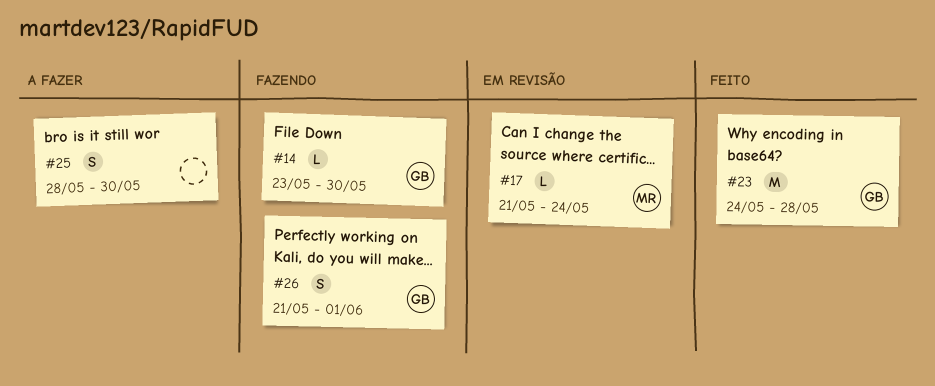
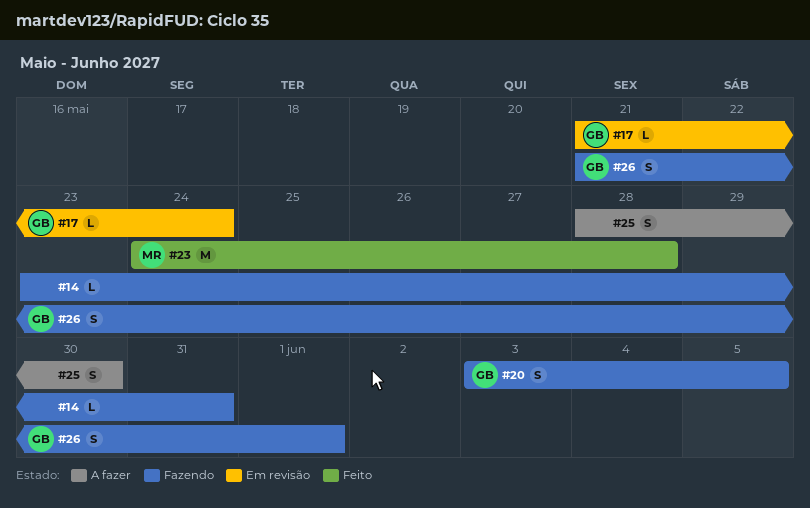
#14, owner: GB -> none
#14, due: May 30 -> May 31
#17, owner: MR -> GB
#20: none -> present
#23, owner: GB -> MR

